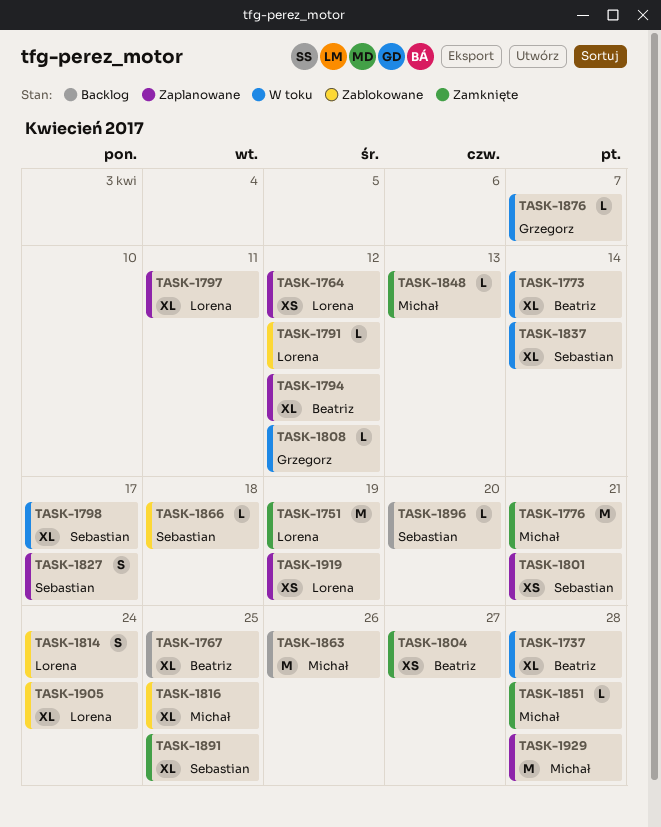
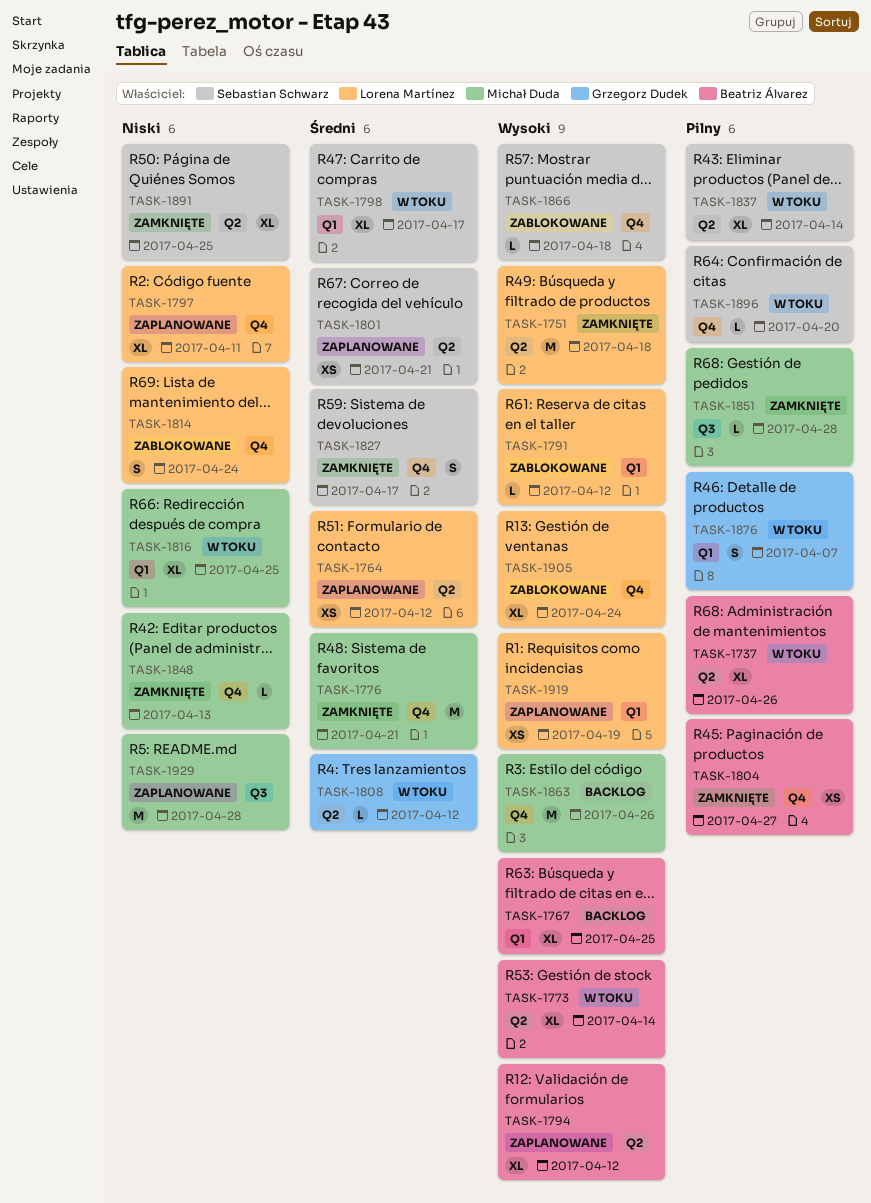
TASK-1737, due: Apr 28 -> Apr 26
TASK-1751, due: Apr 19 -> Apr 18
TASK-1816, status: Zablokowane -> W toku
TASK-1827, status: Zaplanowane -> Zamknięte
TASK-1876, estimate: L -> S
TASK-1896, status: Backlog -> W toku

